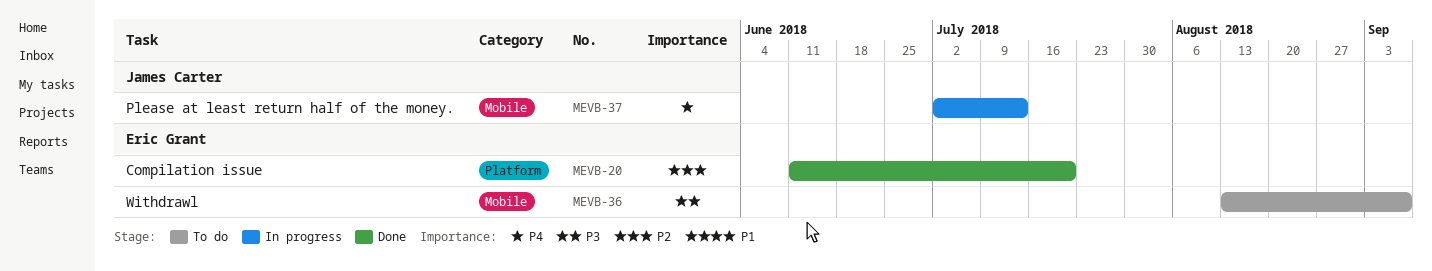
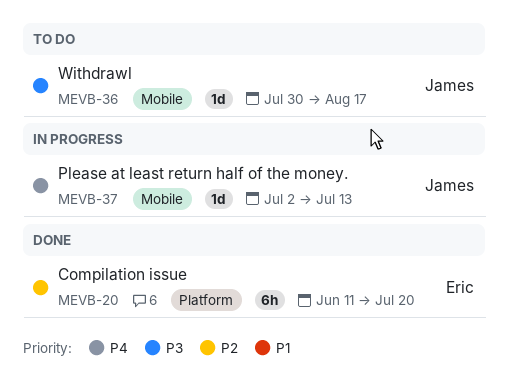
MEVB-36, owner: Eric Grant -> James Carter
MEVB-36, start: Aug 13 -> Jul 30
MEVB-36, due: Sep 7 -> Aug 17

